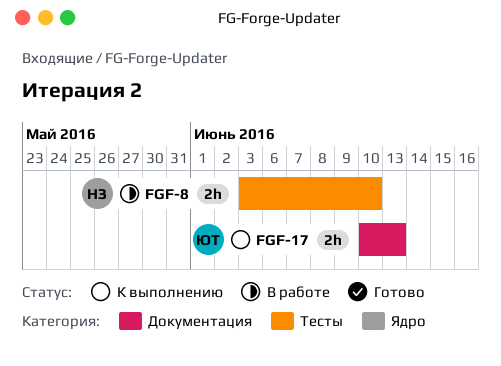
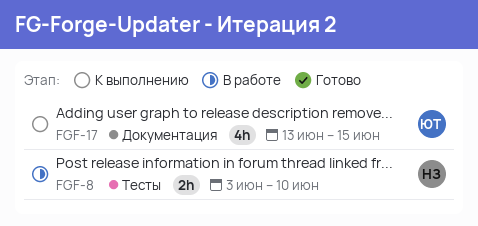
FGF-17, estimate: 2h -> 4h
FGF-17, start: Jun 10 -> Jun 13
FGF-17, due: Jun 13 -> Jun 15

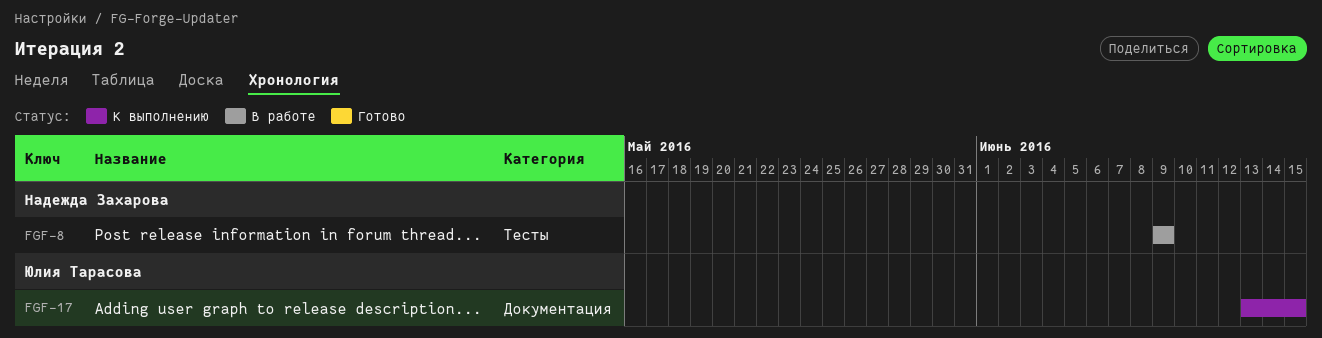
FGF-8, start: Jun 3 -> Jun 9
FGF-8, due: Jun 10 -> Jun 9

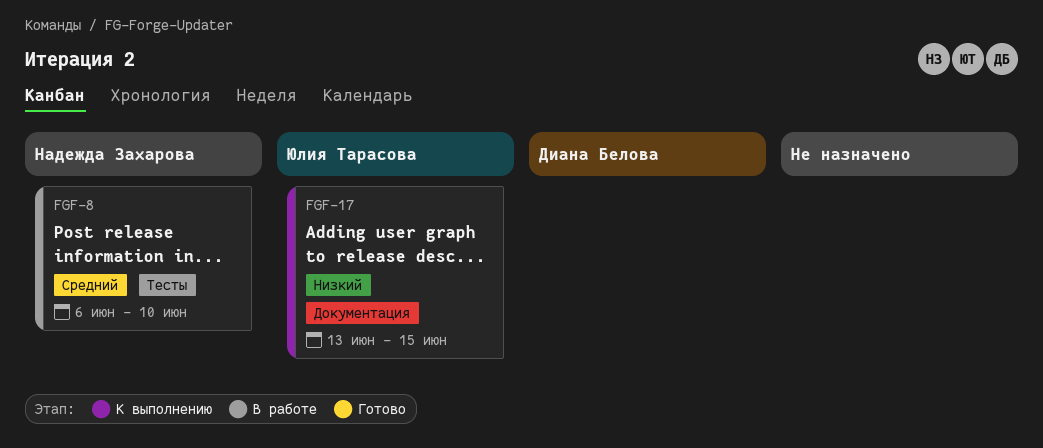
FGF-8, start: Jun 9 -> Jun 6
FGF-8, due: Jun 9 -> Jun 10

